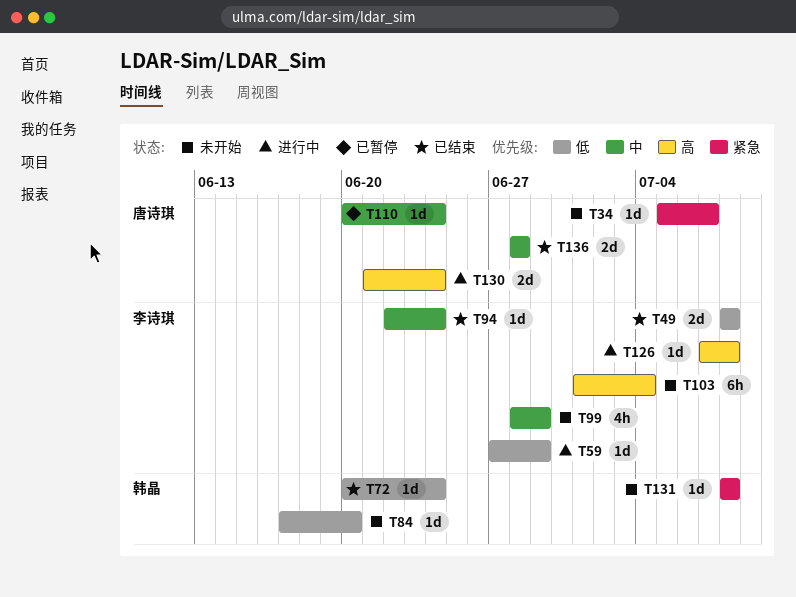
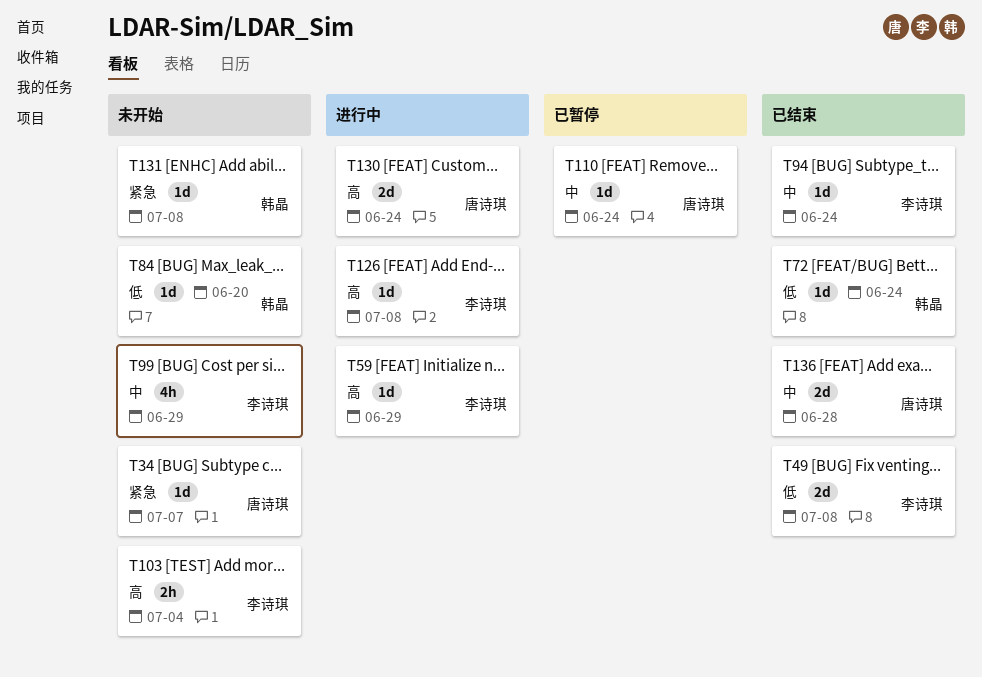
T59, priority: 低 -> 高
T103, estimate: 6h -> 2h

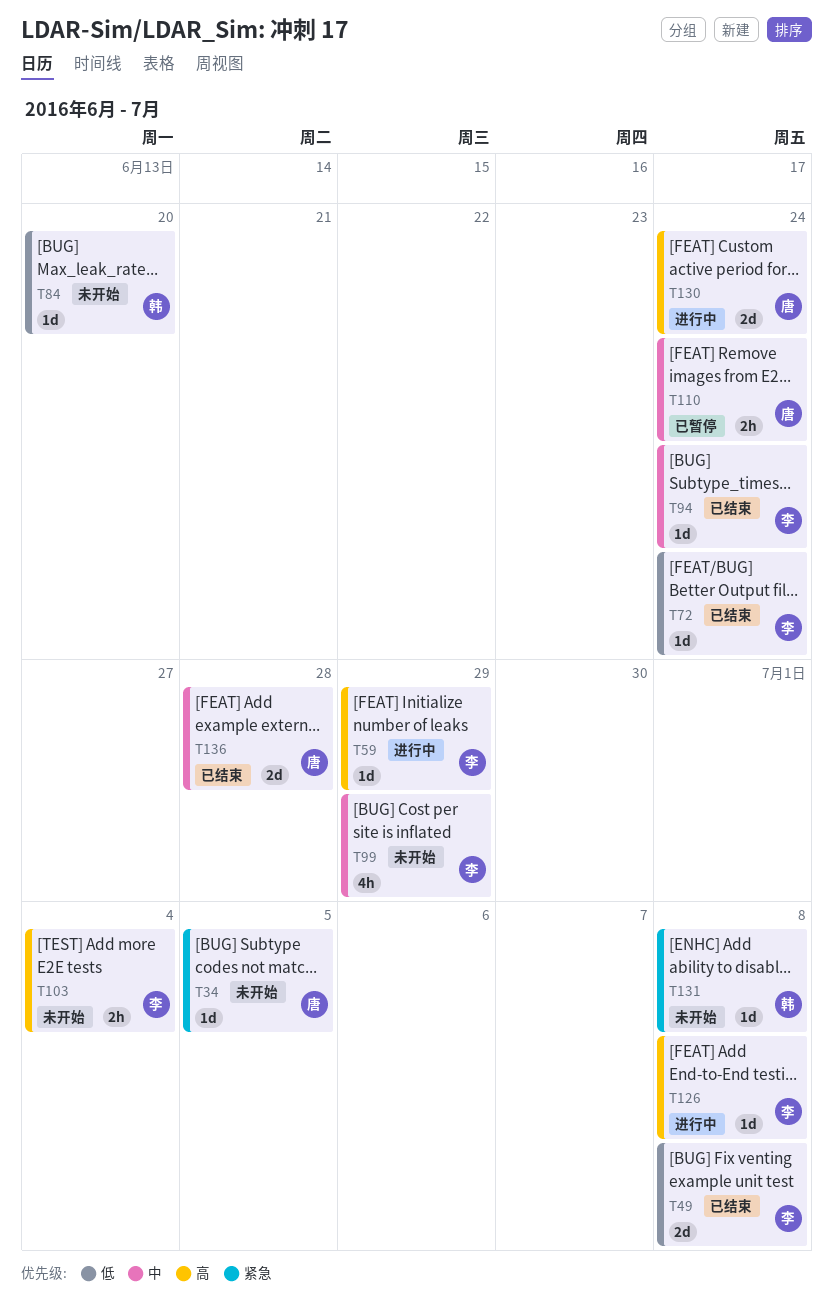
T34, due: Jul 7 -> Jul 5
T72, owner: 韩晶 -> 李诗琪
T110, estimate: 1d -> 2h

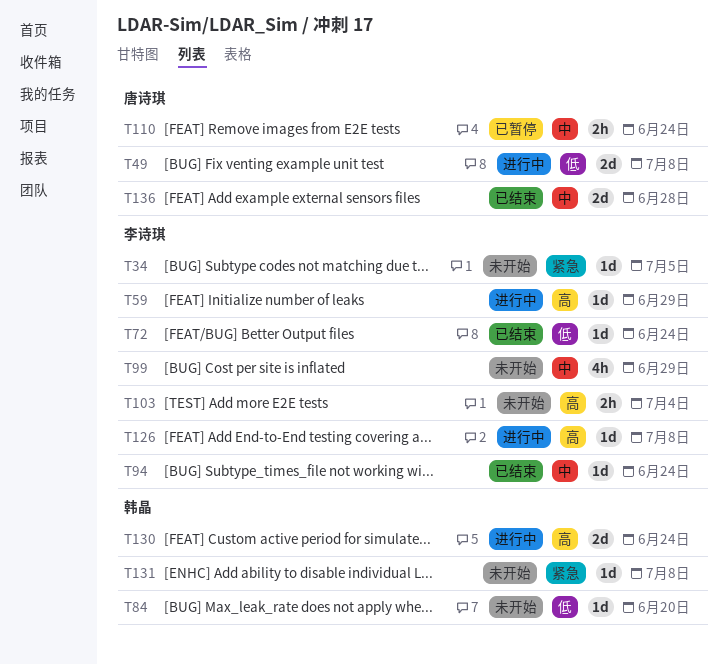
T34, owner: 唐诗琪 -> 李诗琪
T49, status: 已结束 -> 进行中
T49, owner: 李诗琪 -> 唐诗琪
T130, owner: 唐诗琪 -> 韩晶

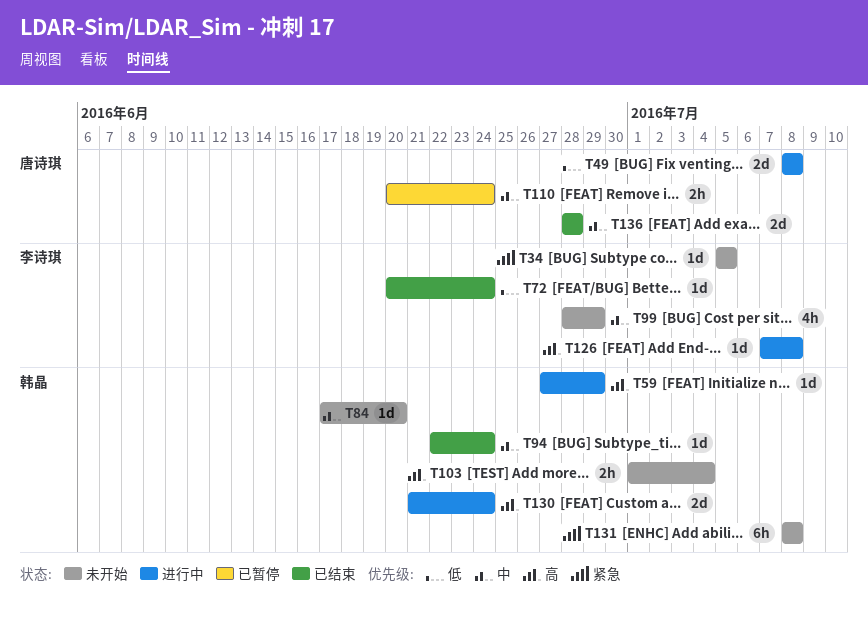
T59, owner: 李诗琪 -> 韩晶
T84, priority: 低 -> 中
T94, owner: 李诗琪 -> 韩晶
T103, owner: 李诗琪 -> 韩晶
T131, estimate: 1d -> 6h

